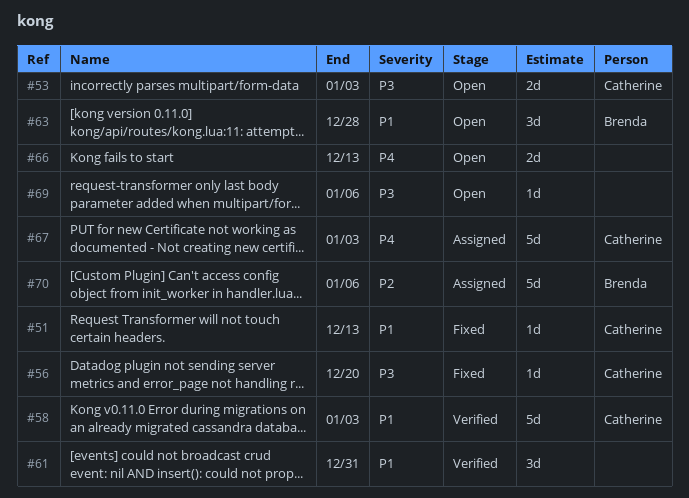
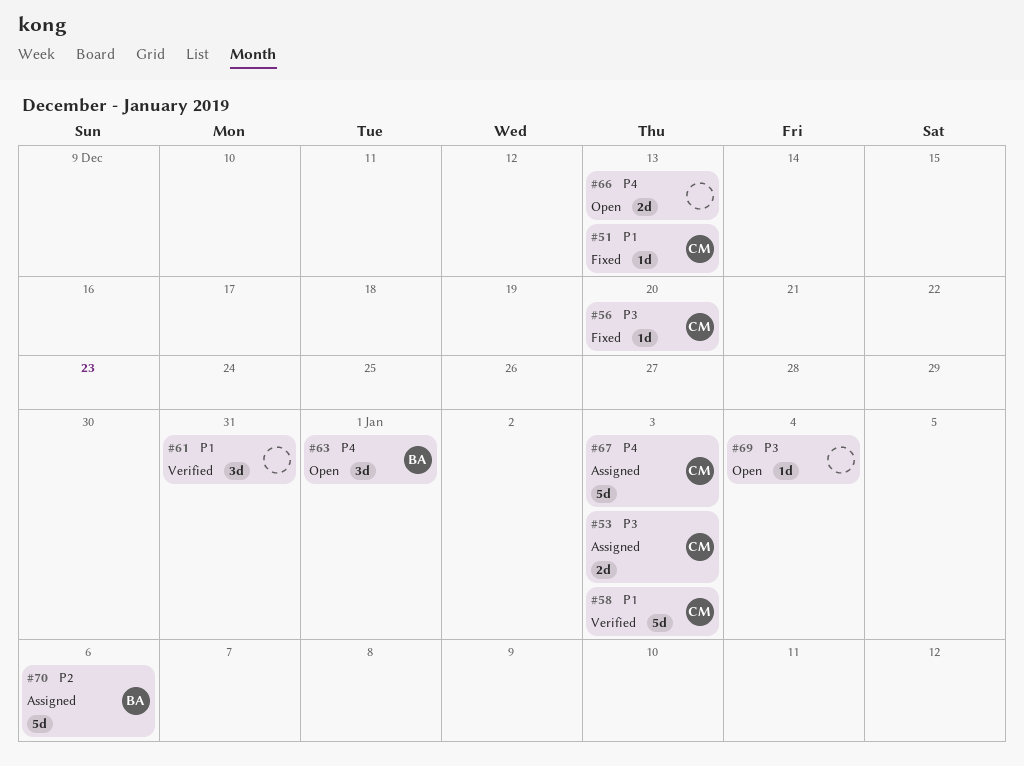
#53, status: Open -> Assigned
#63, priority: P1 -> P4
#63, due: Dec 28 -> Jan 1
#69, due: Jan 6 -> Jan 4

